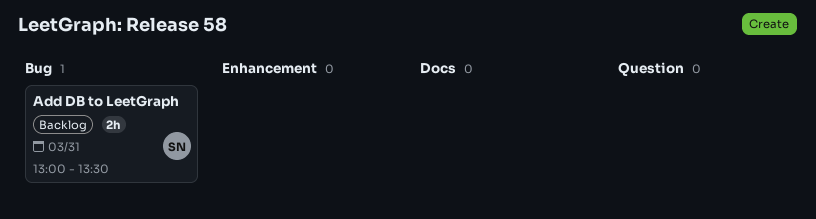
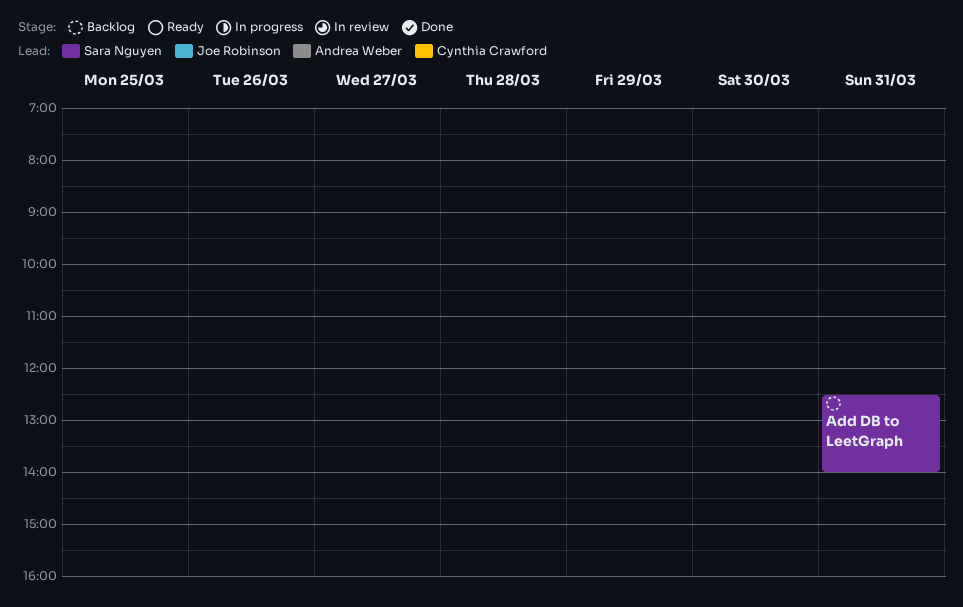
Add DB to LeetGraph, begins: 13:00 -> 12:30
Add DB to LeetGraph, ends: 13:30 -> 14:00

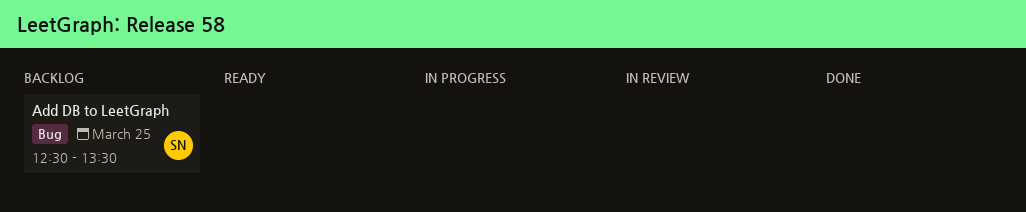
Add DB to LeetGraph, day: Mar 31 -> Mar 25
Add DB to LeetGraph, ends: 14:00 -> 13:30

